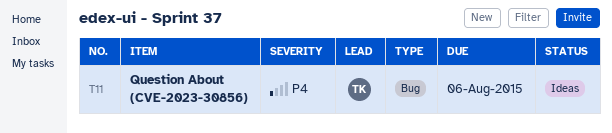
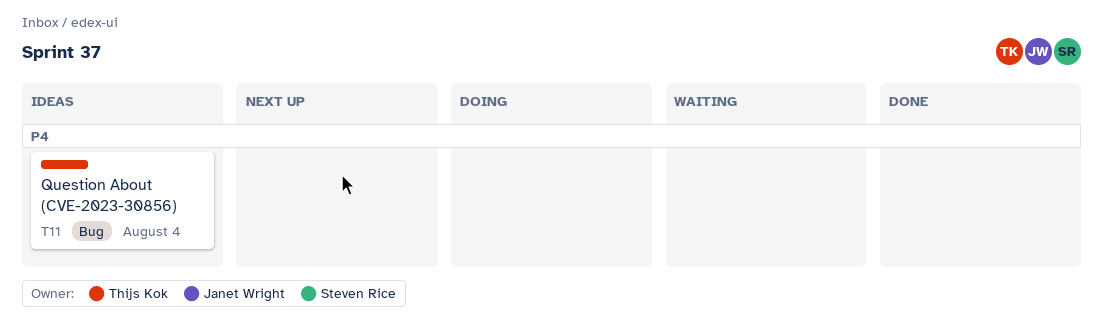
T11, due: Aug 6 -> Aug 4

